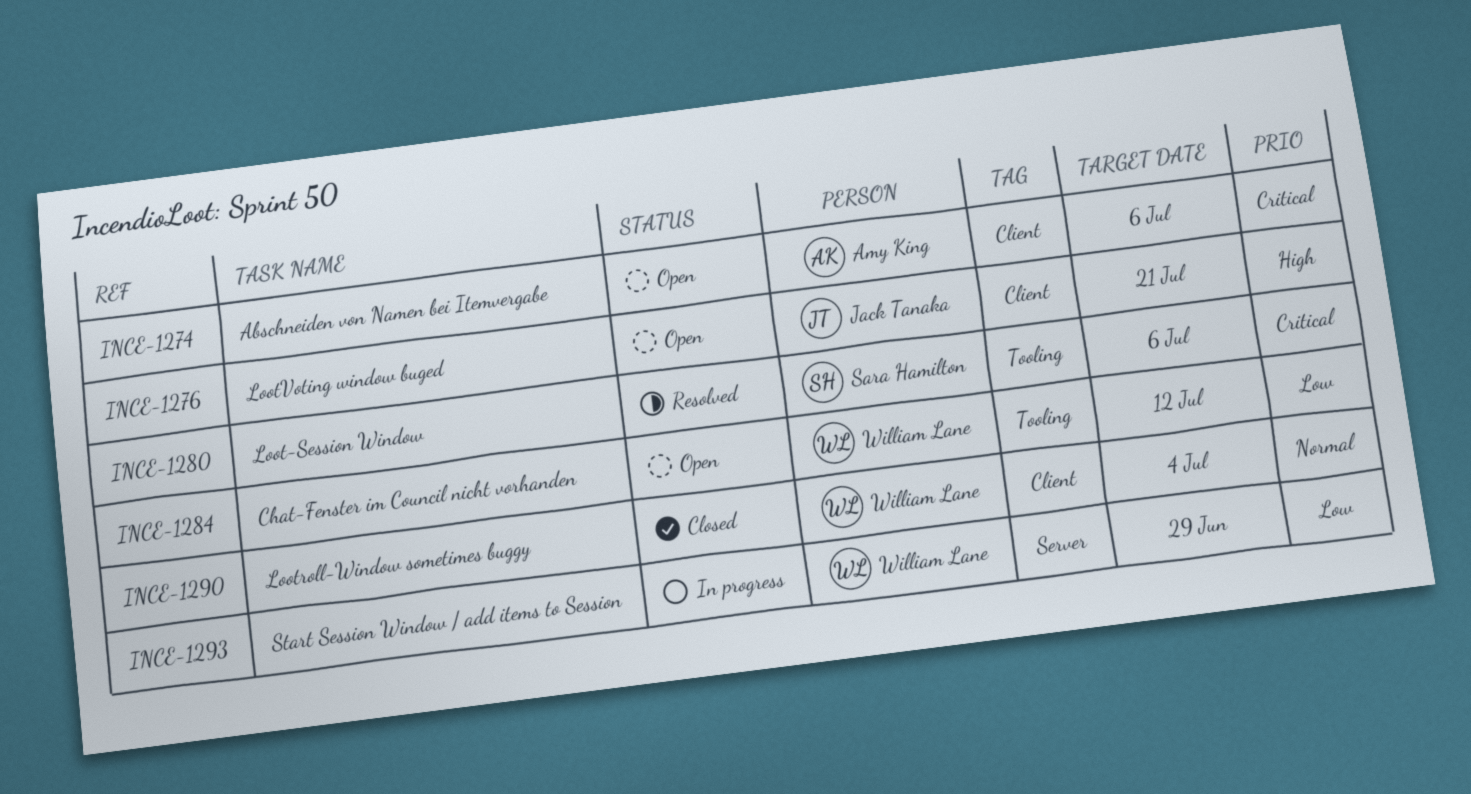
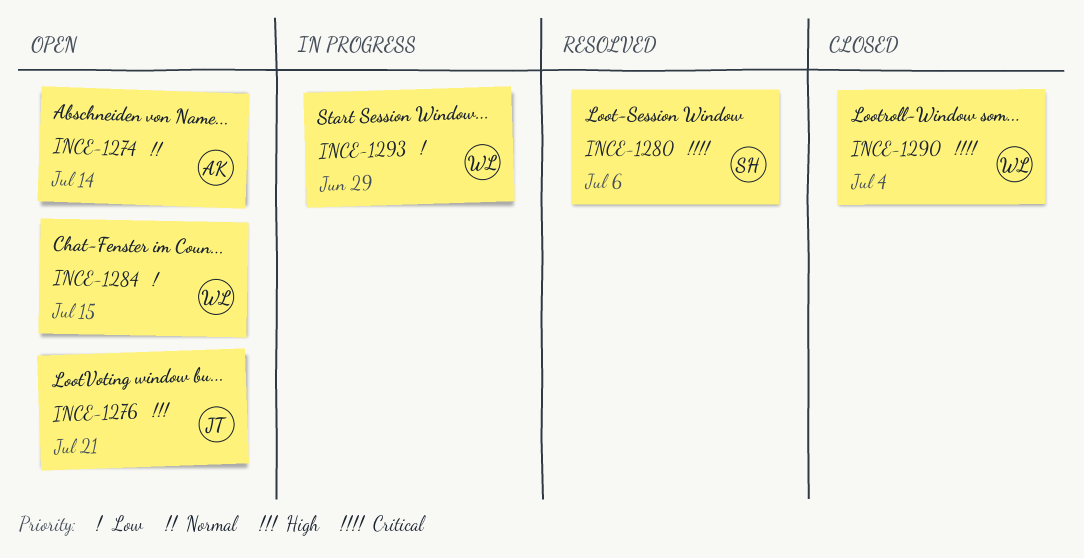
INCE-1274, priority: Critical -> Normal
INCE-1274, due: Jul 6 -> Jul 14
INCE-1284, due: Jul 12 -> Jul 15
INCE-1290, priority: Normal -> Critical

